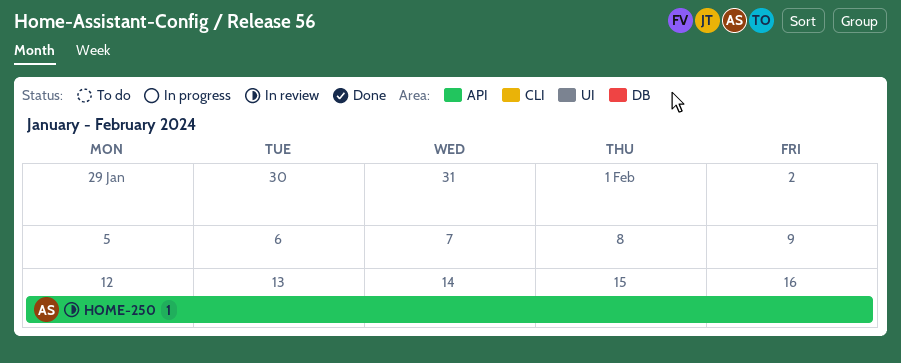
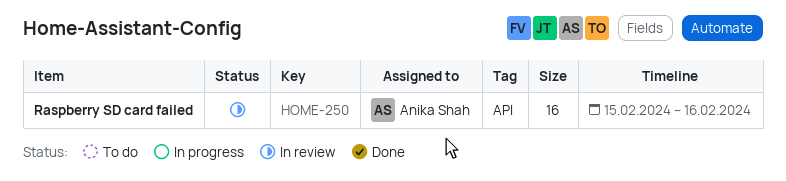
HOME-250, estimate: 1 -> 16
HOME-250, start: Feb 12 -> Feb 15

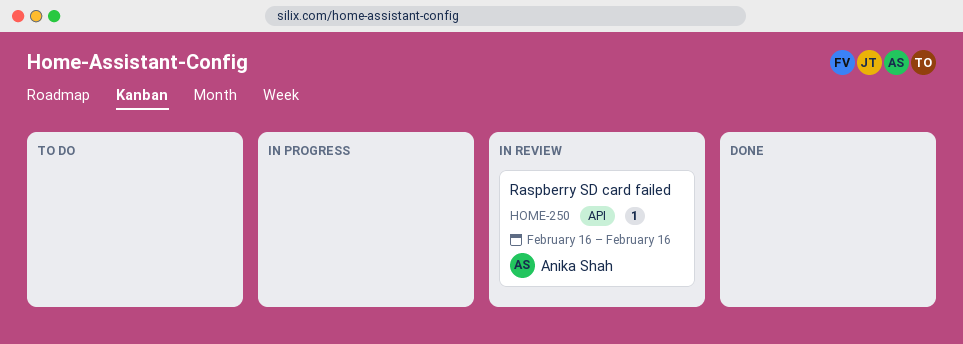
HOME-250, estimate: 16 -> 1
HOME-250, start: Feb 15 -> Feb 16

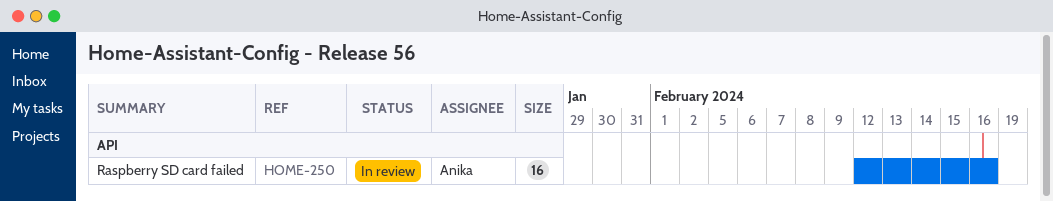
HOME-250, estimate: 1 -> 16
HOME-250, start: Feb 16 -> Feb 12

